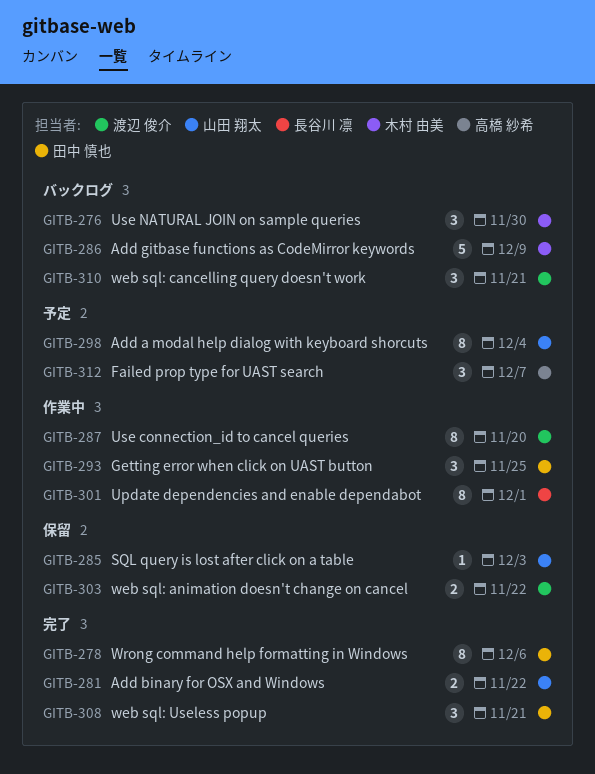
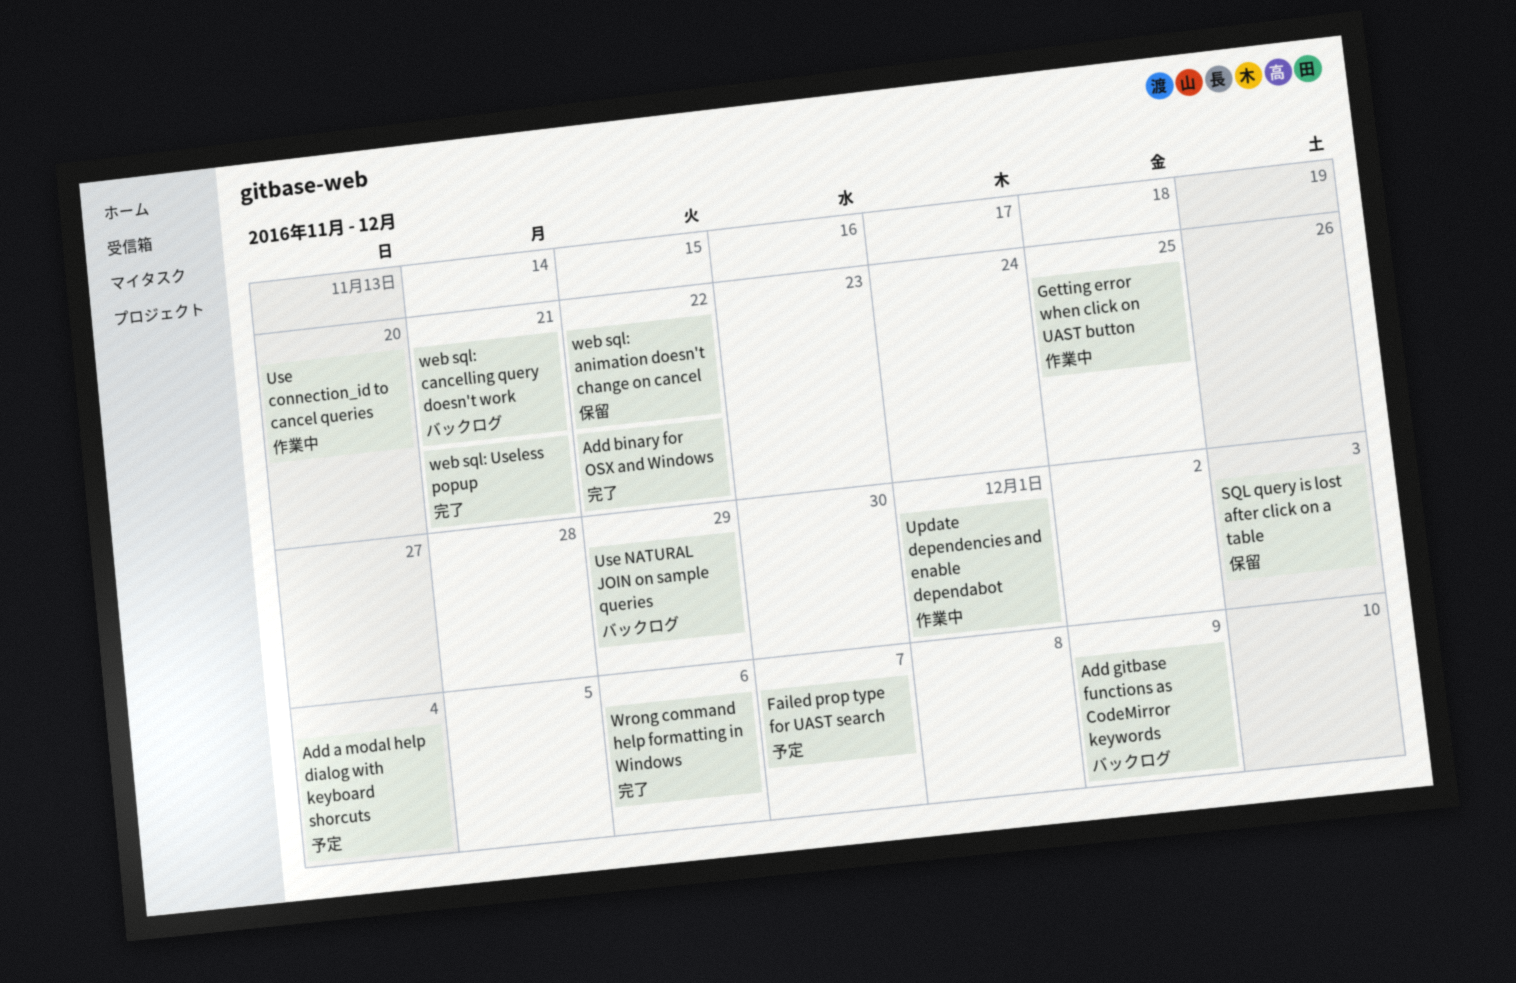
Use NATURAL JOIN on sample queries, due: Nov 30 -> Nov 29

